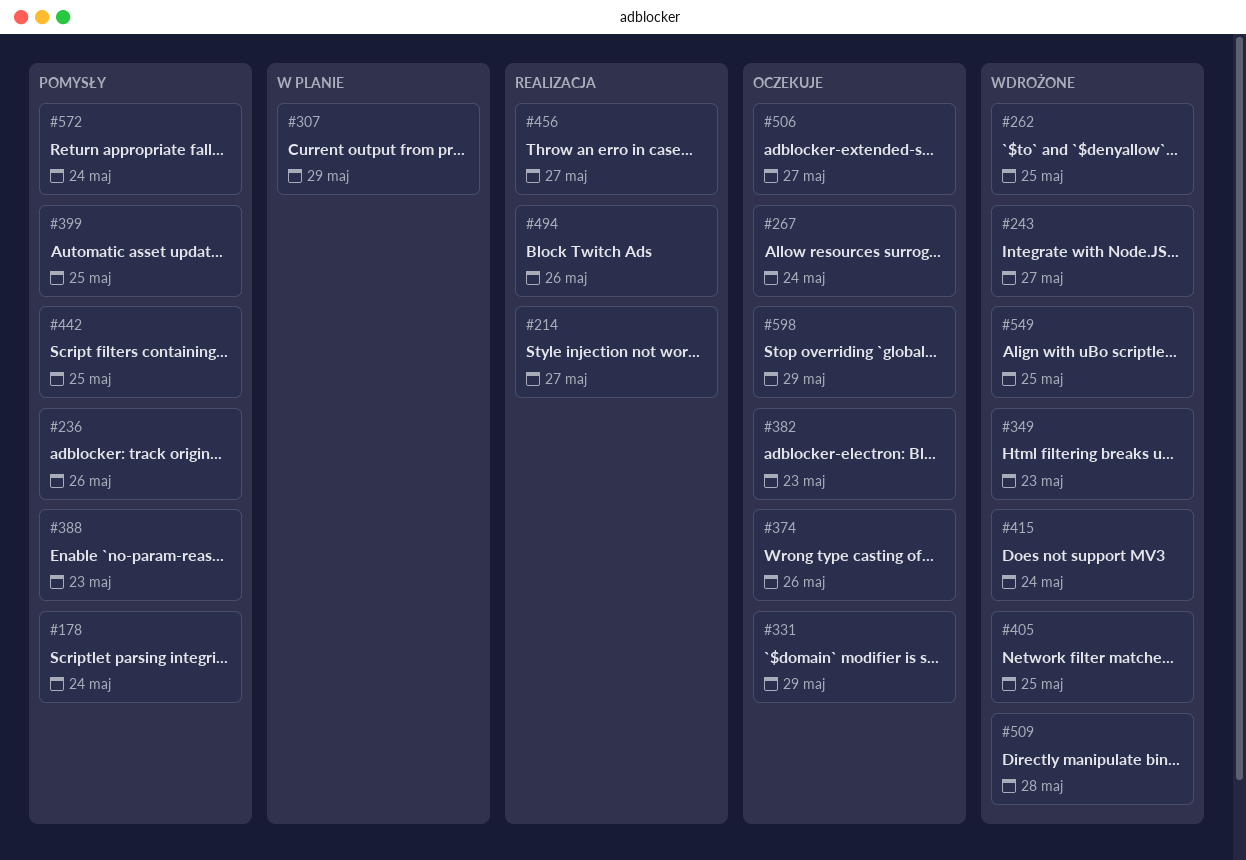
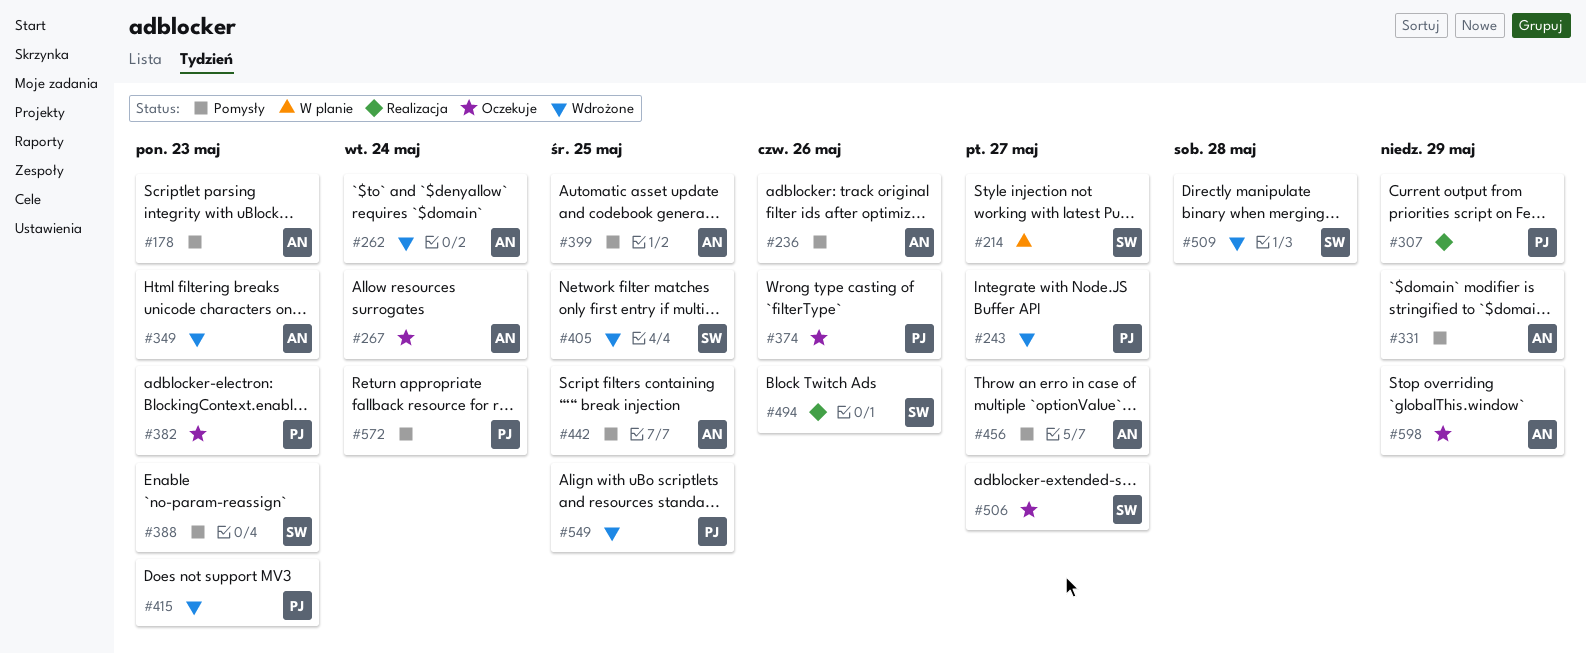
#178, due: May 24 -> May 23
#214, status: Realizacja -> W planie
#262, due: May 25 -> May 24
#307, status: W planie -> Realizacja
#331, status: Oczekuje -> Pomysły
#415, due: May 24 -> May 23
#456, status: Realizacja -> Pomysły

